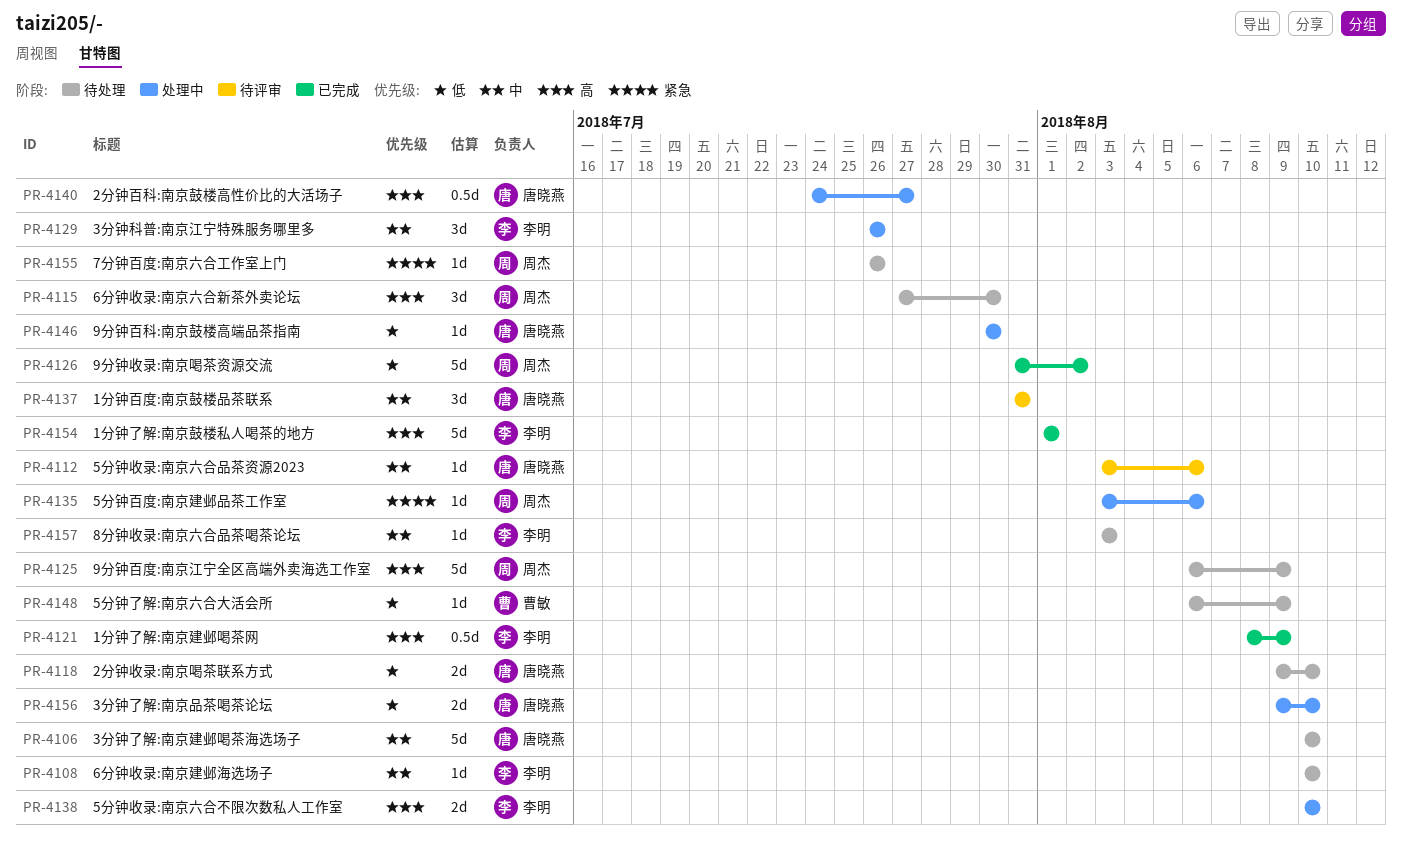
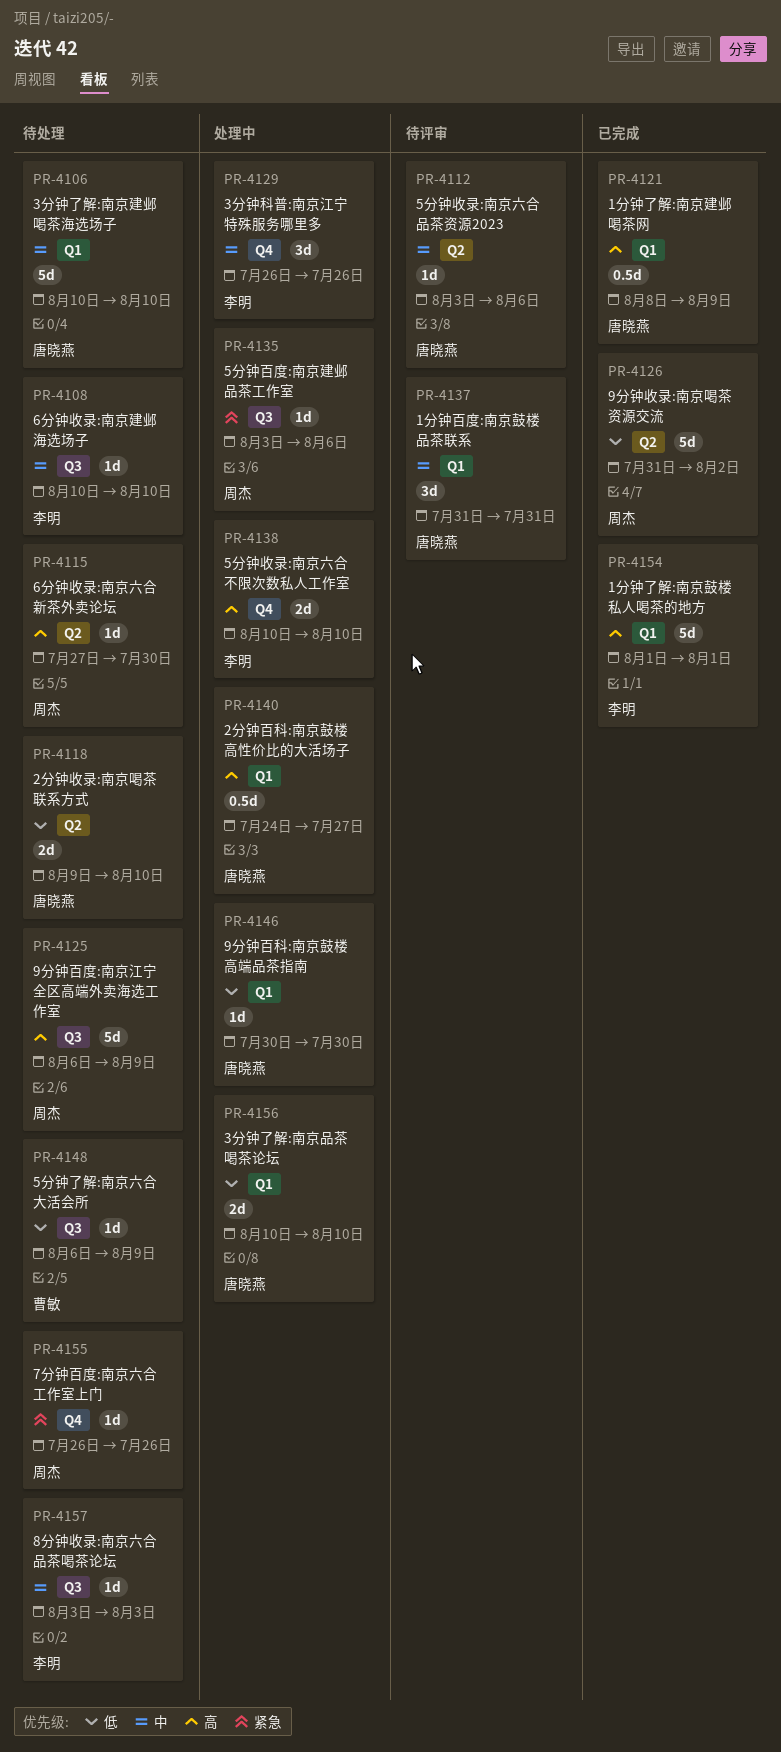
PR-4115, estimate: 3d -> 1d
PR-4121, owner: 李明 -> 唐晓燕
PR-4156, start: Aug 9 -> Aug 10

